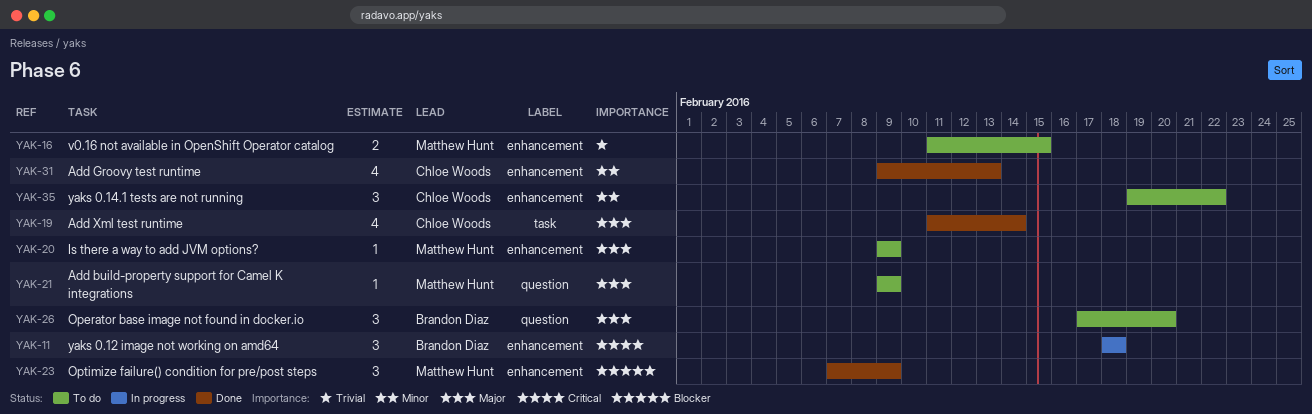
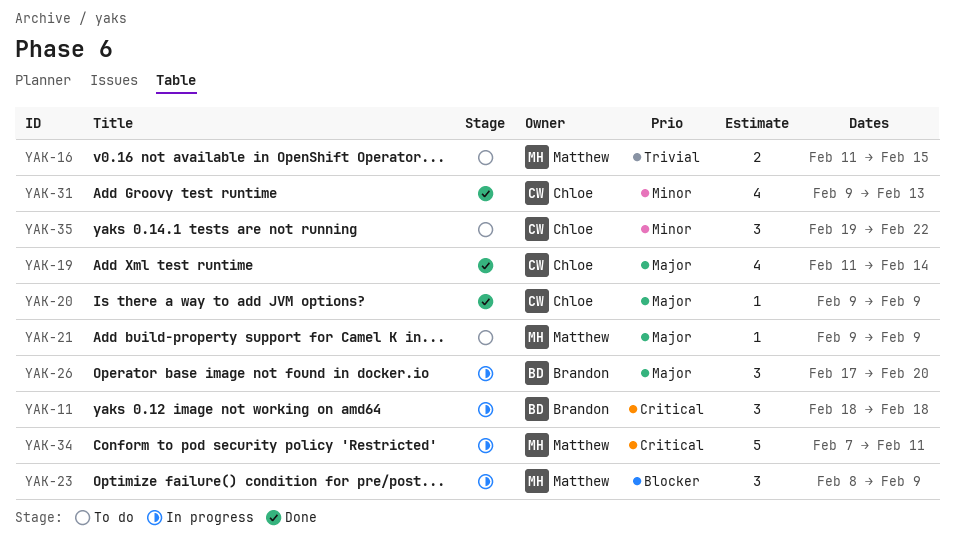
YAK-20, status: To do -> Done
YAK-20, owner: Matthew Hunt -> Chloe Woods
YAK-23, status: Done -> In progress
YAK-23, start: Feb 7 -> Feb 8
YAK-26, status: To do -> In progress
YAK-34: none -> present

